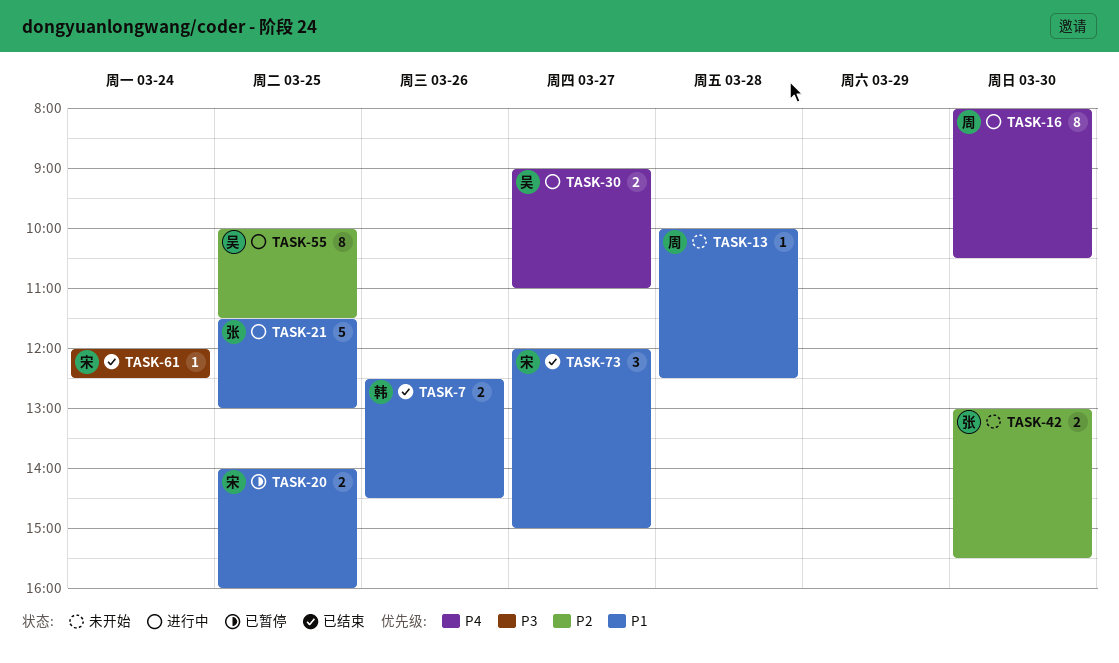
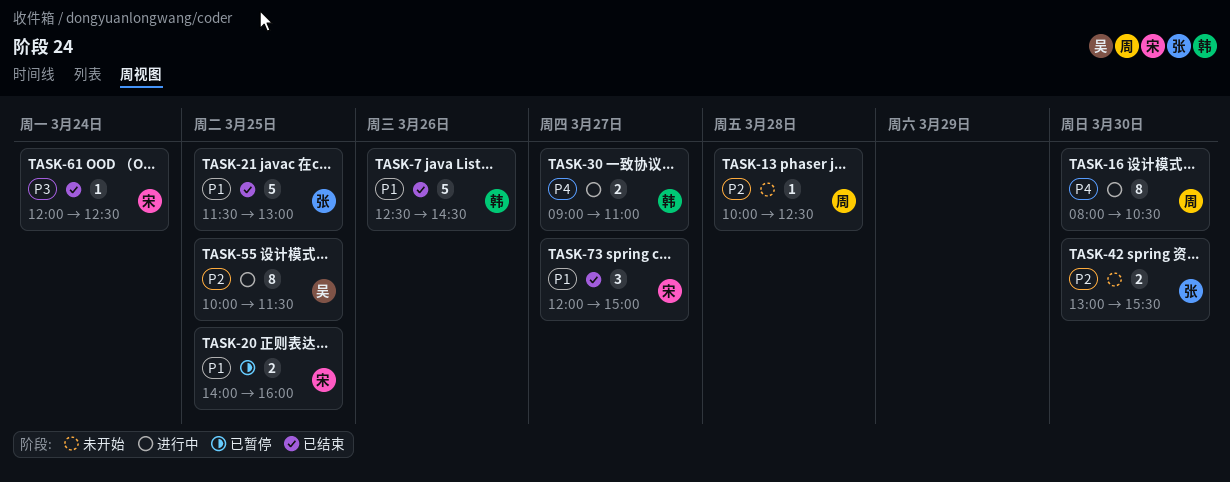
TASK-7, estimate: 2 -> 5
TASK-13, priority: P1 -> P2
TASK-21, status: 进行中 -> 已结束
TASK-30, owner: 吴 -> 韩

